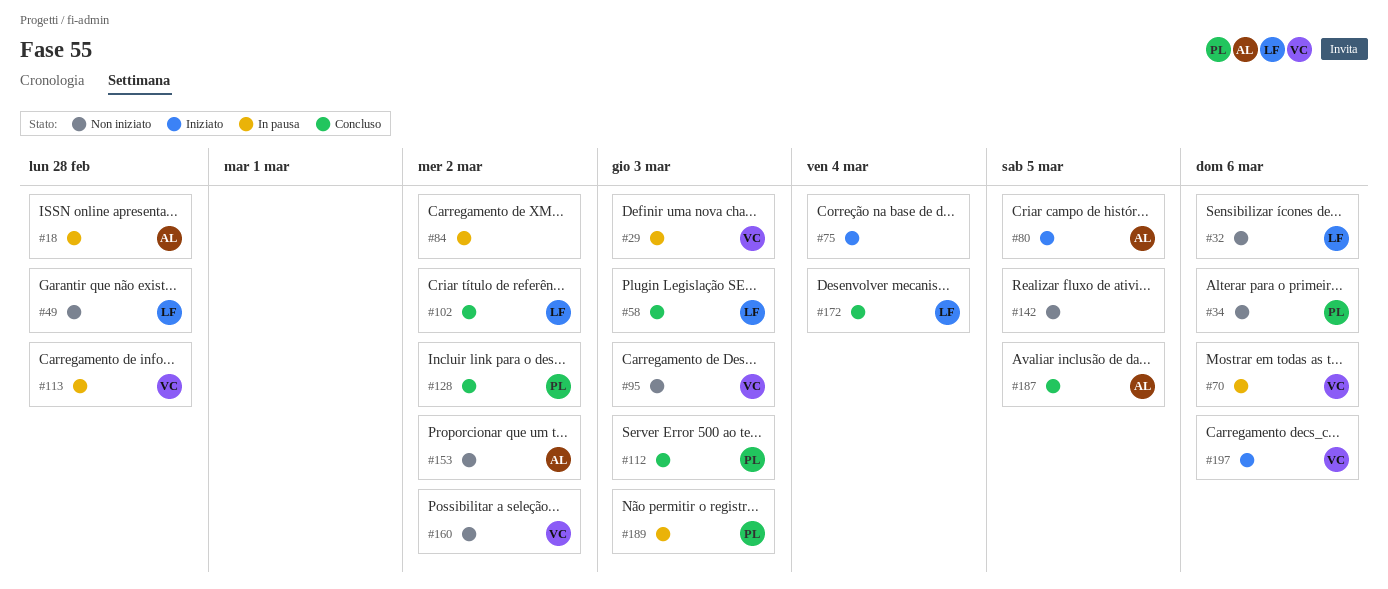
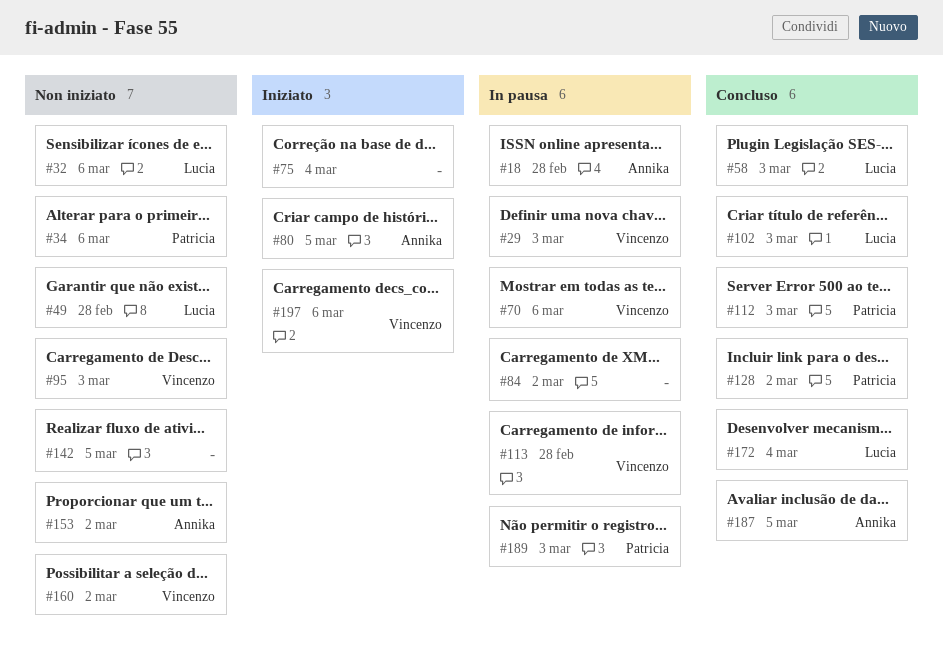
#102, due: Mar 2 -> Mar 3

